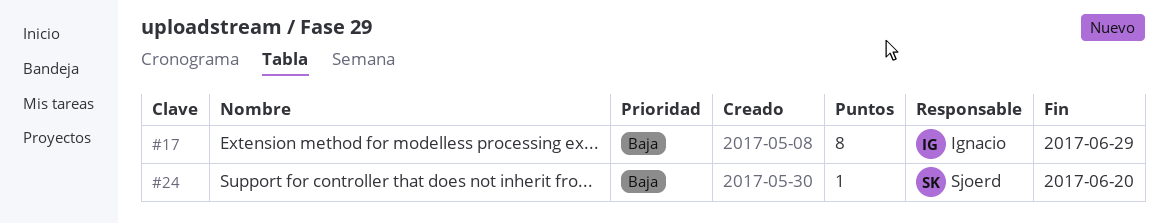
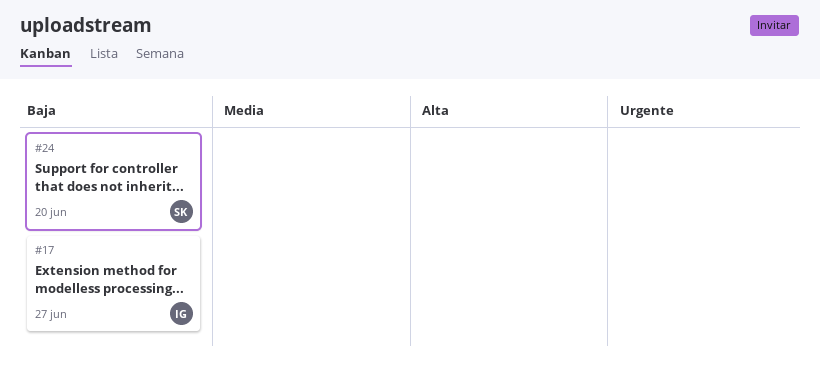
#17, due: Jun 29 -> Jun 27

